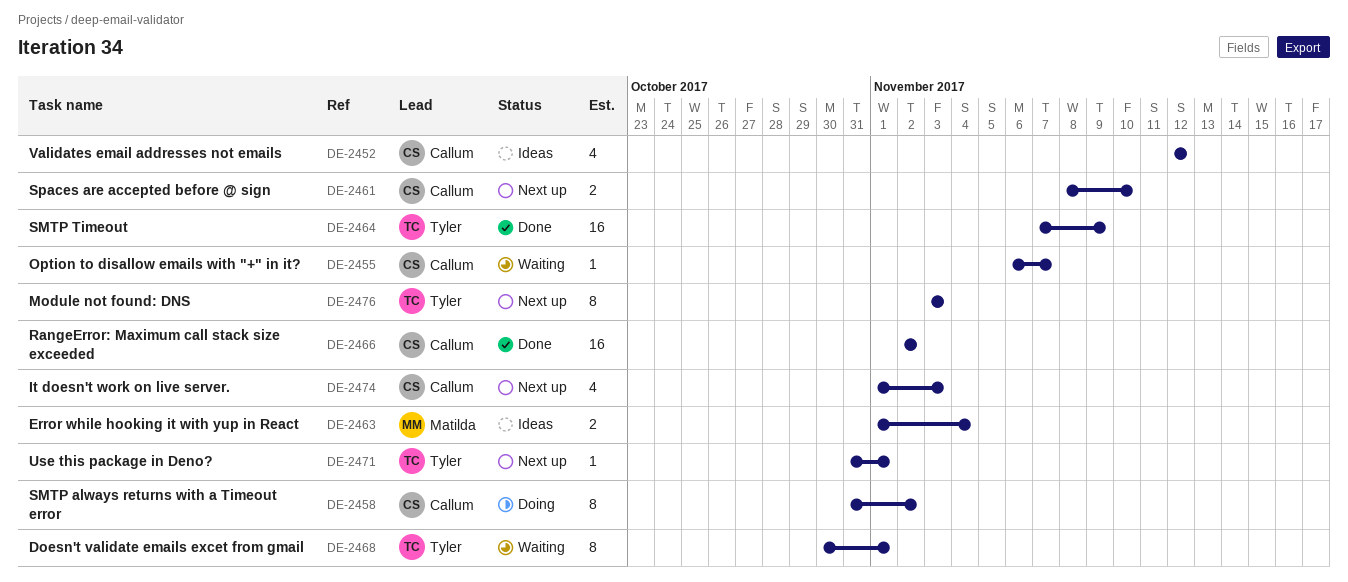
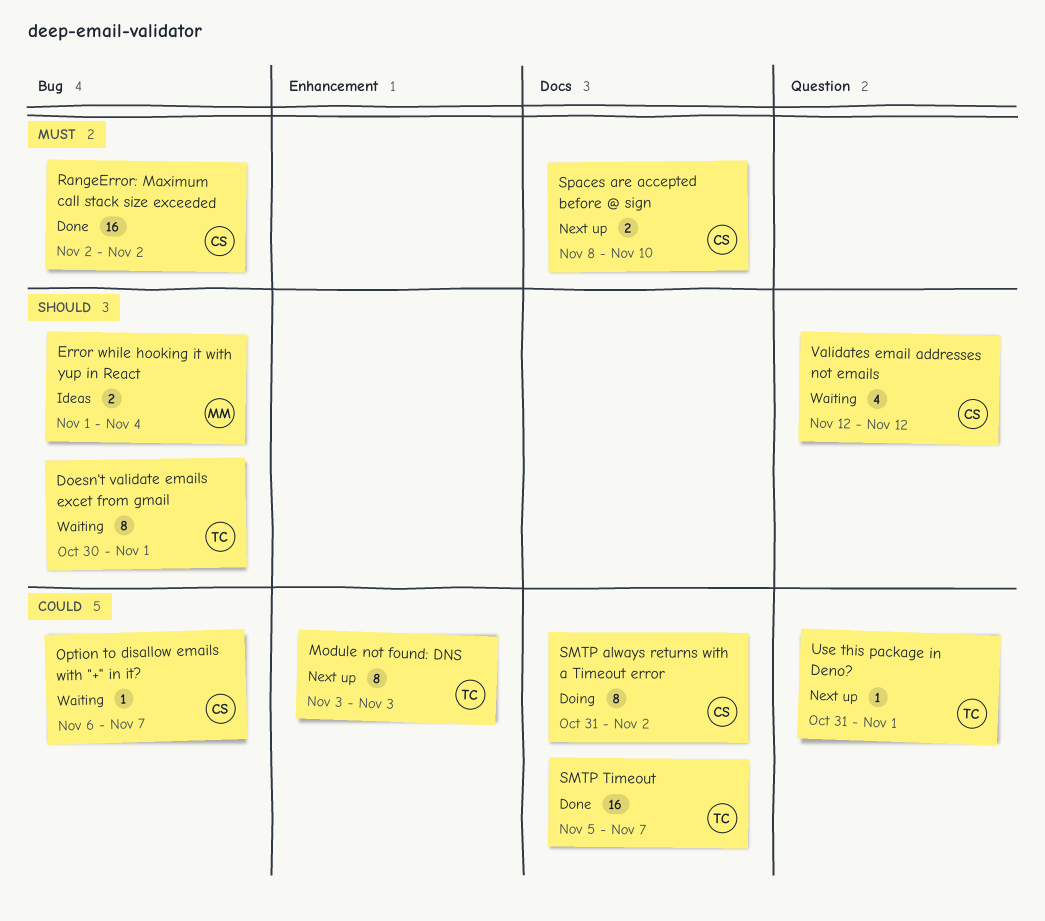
It doesn't work on live server.: present -> none
SMTP Timeout, start: Nov 7 -> Nov 5
SMTP Timeout, due: Nov 9 -> Nov 7
Validates email addresses not emails, status: Ideas -> Waiting

